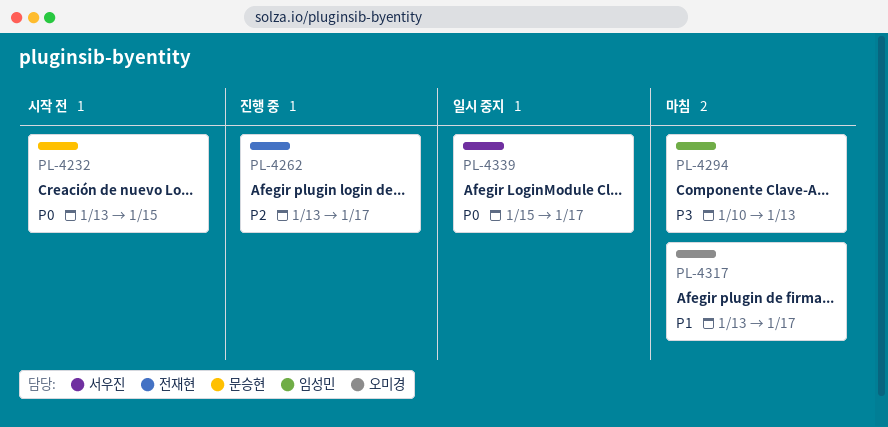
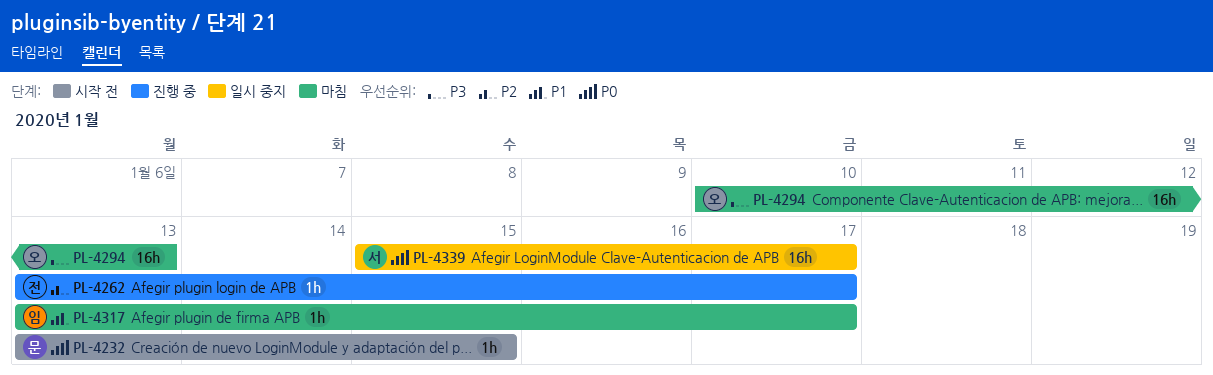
PL-4294, owner: 임성민 -> 오미경
PL-4317, owner: 오미경 -> 임성민

